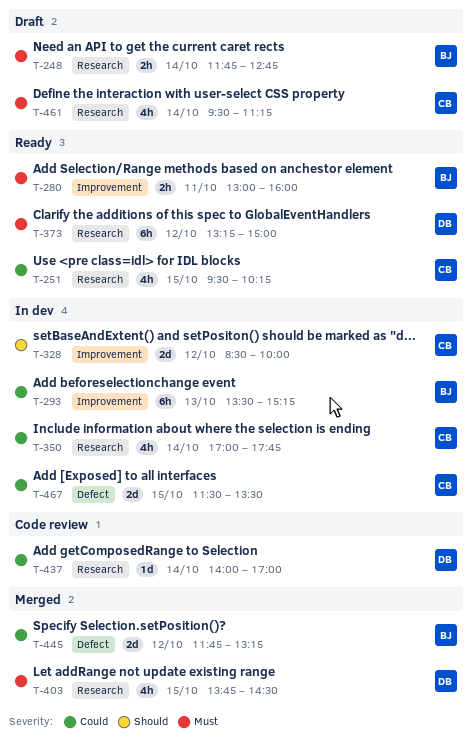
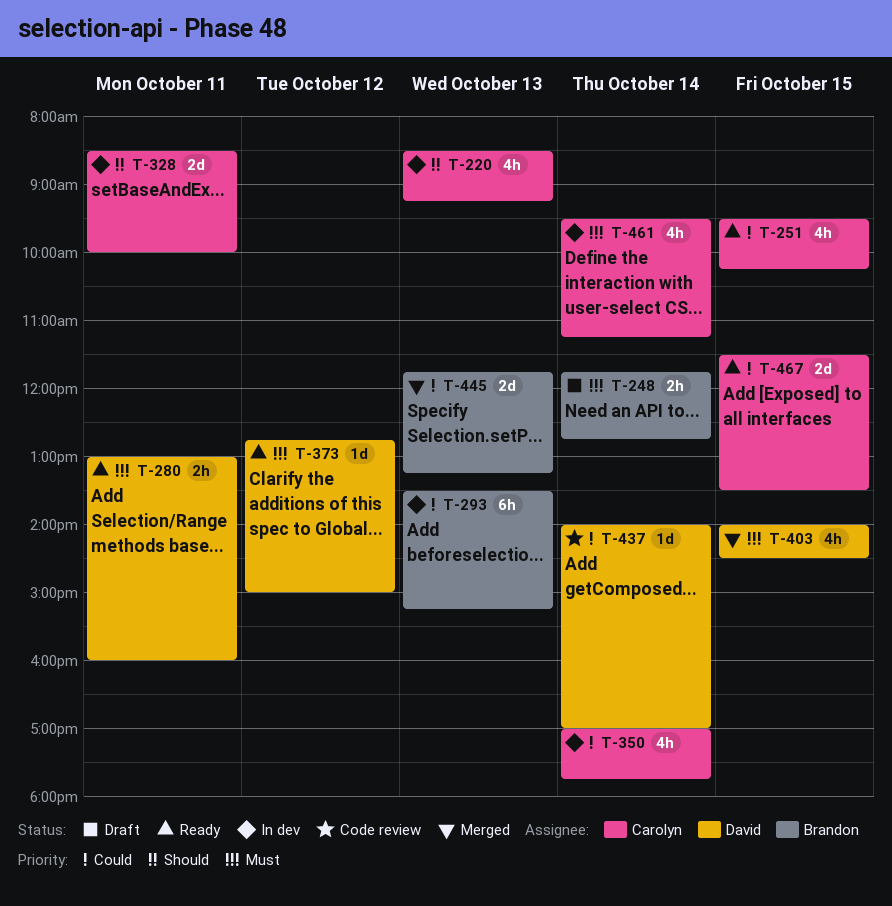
T-220: none -> present
T-280, owner: Brandon -> David
T-328, day: Oct 12 -> Oct 11
T-373, estimate: 6h -> 1d
T-373, begins: 13:15 -> 12:45
T-403, begins: 13:45 -> 14:00
T-445, day: Oct 12 -> Oct 13
T-461, status: Draft -> In dev
T-467, status: In dev -> Ready

